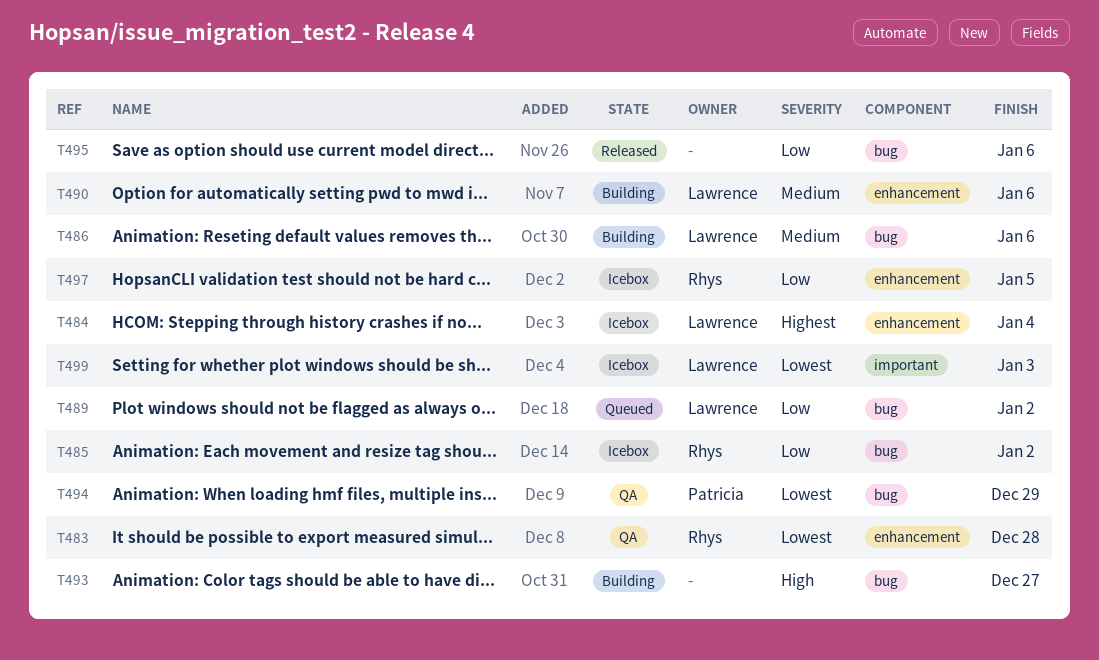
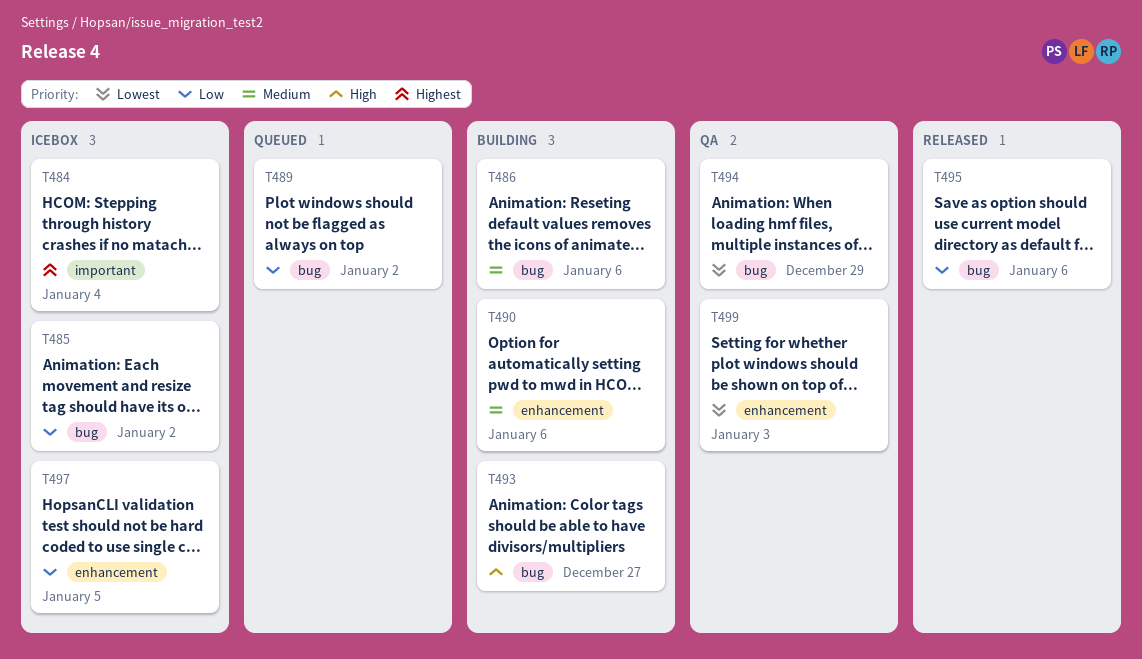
T483: present -> none
T484, label: enhancement -> important
T499, status: Icebox -> QA
T499, label: important -> enhancement

